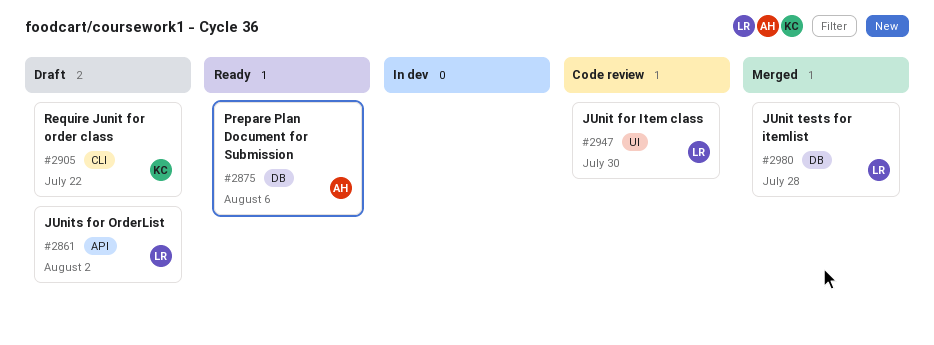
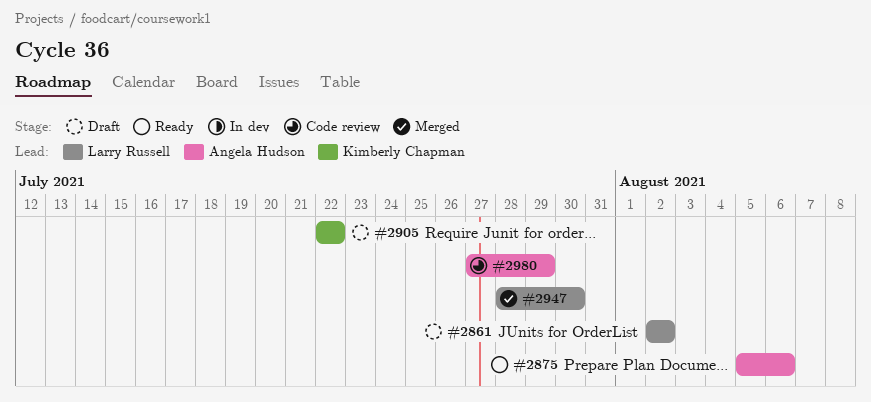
#2947, status: Code review -> Merged
#2980, status: Merged -> Code review
#2980, owner: Larry Russell -> Angela Hudson
#2980, due: Jul 28 -> Jul 29

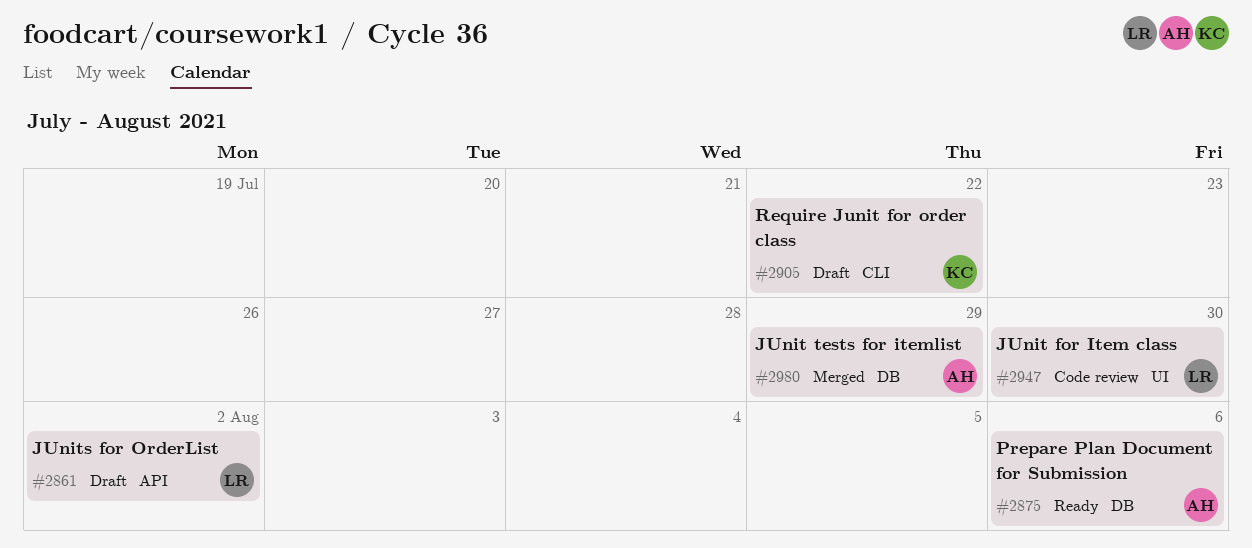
#2947, status: Merged -> Code review
#2980, status: Code review -> Merged

